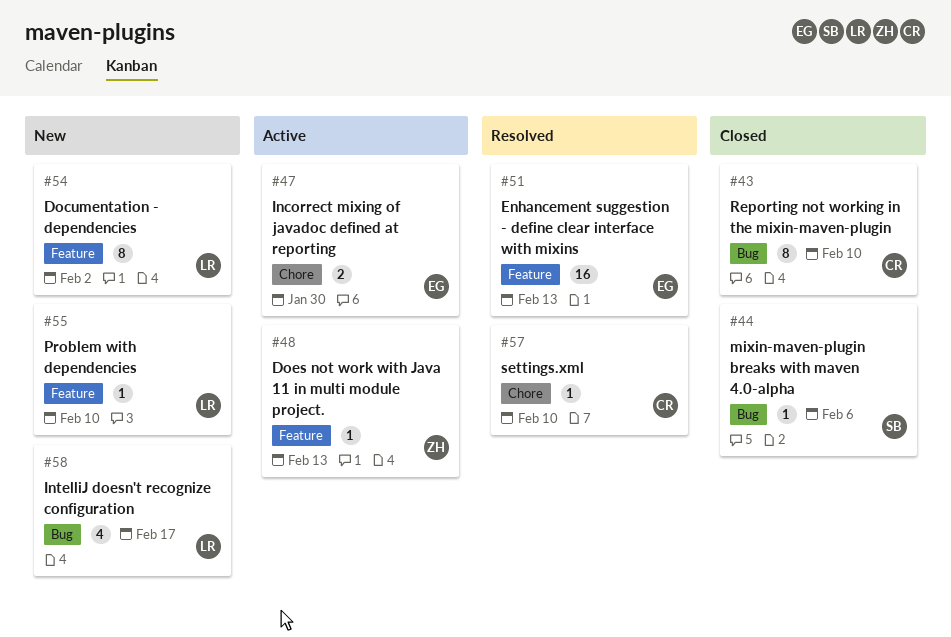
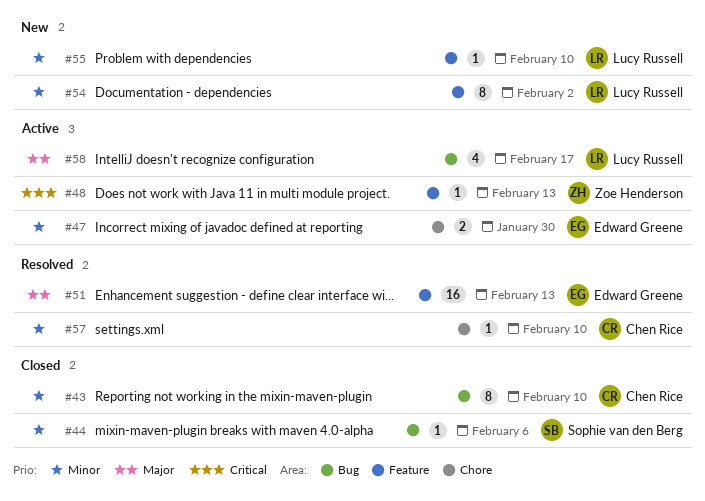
#58, status: New -> Active

